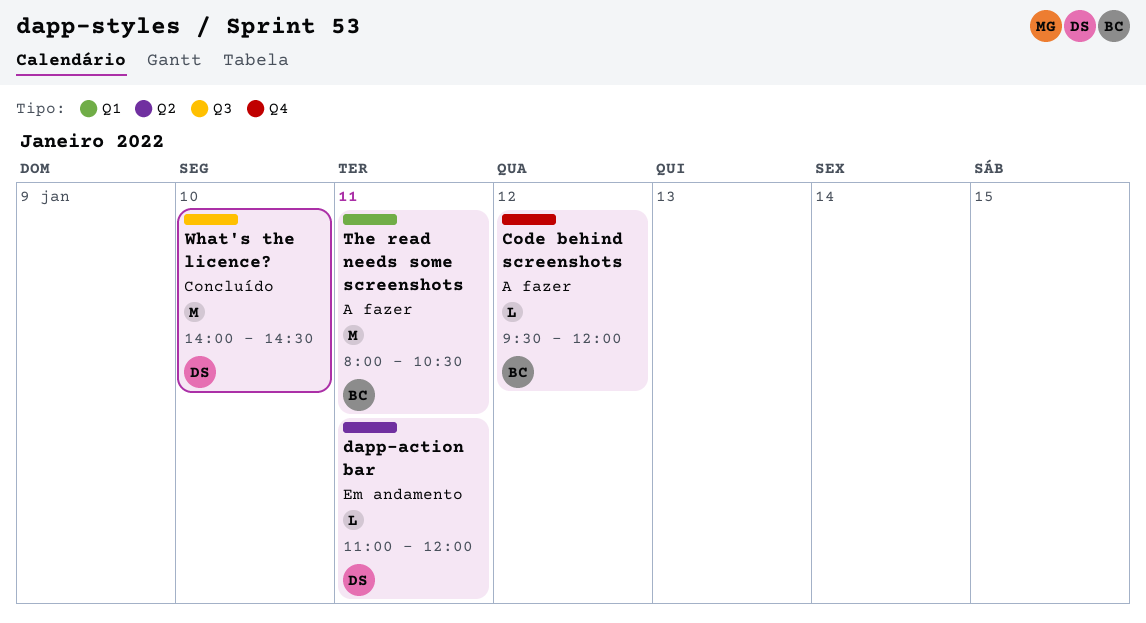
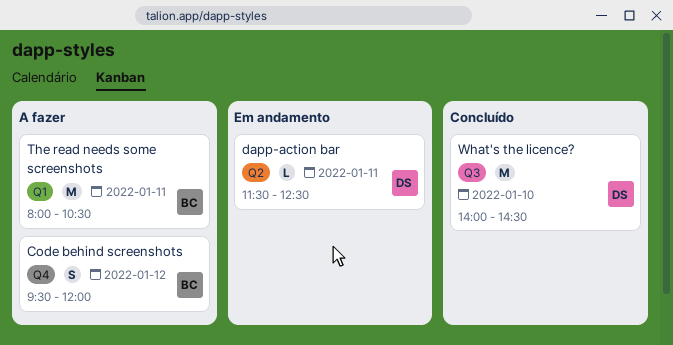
Code behind screenshots, estimate: L -> S
dapp-action bar, begins: 11:00 -> 11:30
dapp-action bar, ends: 12:00 -> 12:30

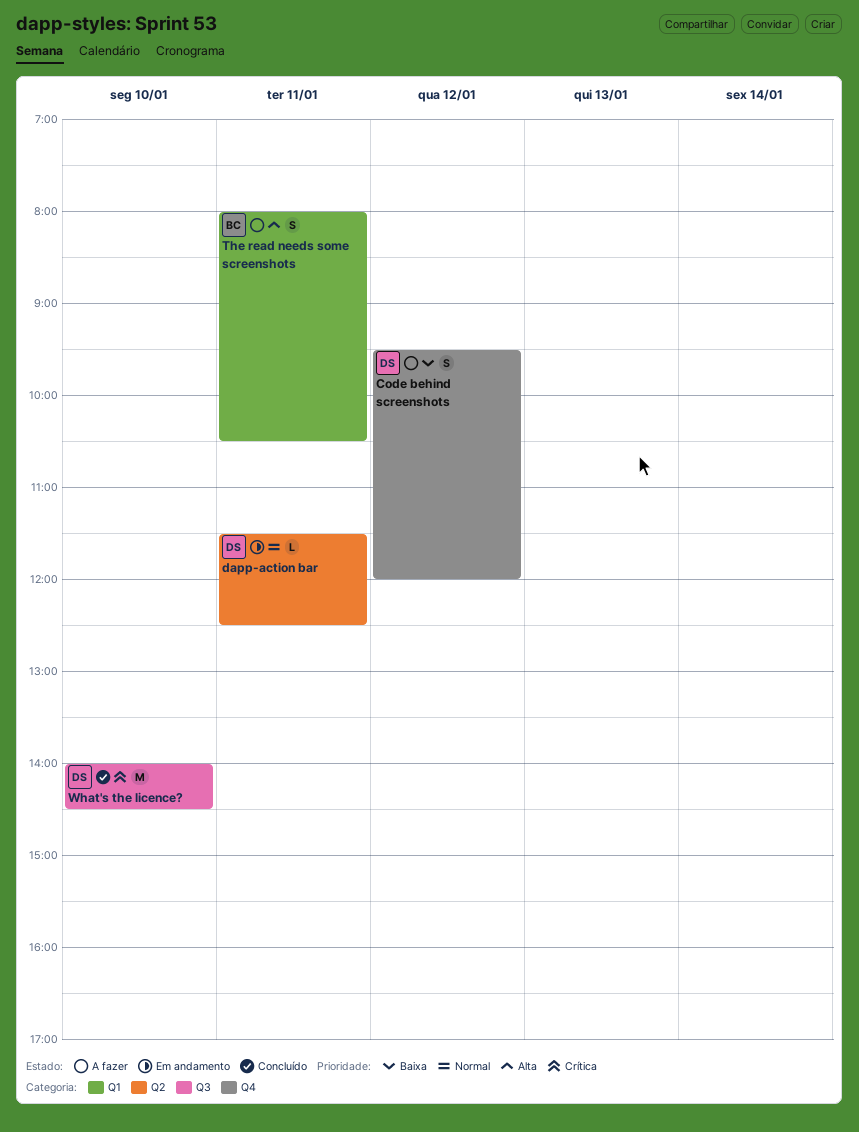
Code behind screenshots, owner: BC -> DS
The read needs some screenshots, estimate: M -> S

